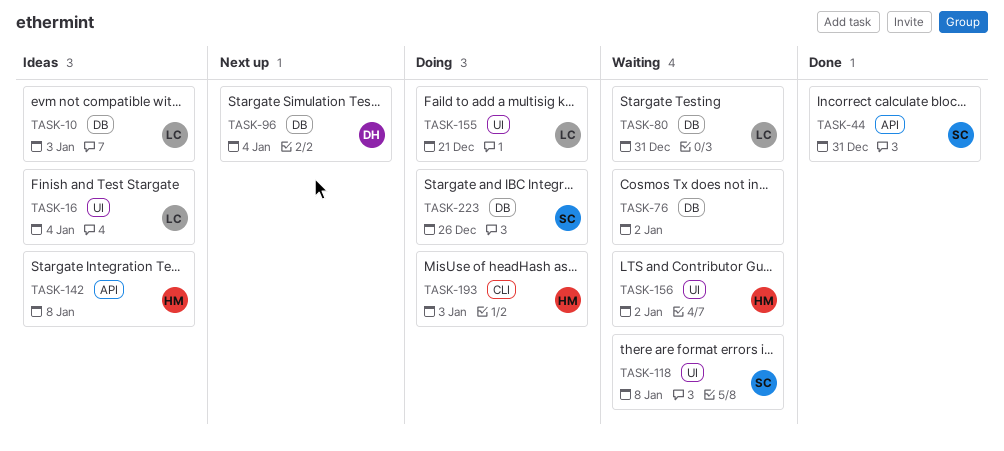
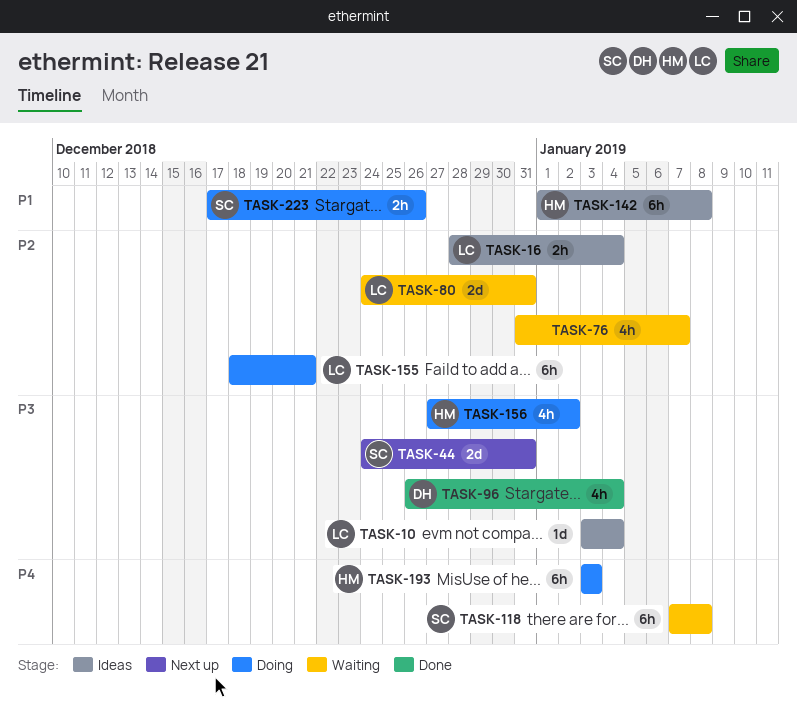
TASK-10, due: Jan 3 -> Jan 4
TASK-44, status: Done -> Next up
TASK-76, due: Jan 2 -> Jan 7
TASK-96, status: Next up -> Done
TASK-156, status: Waiting -> Doing

